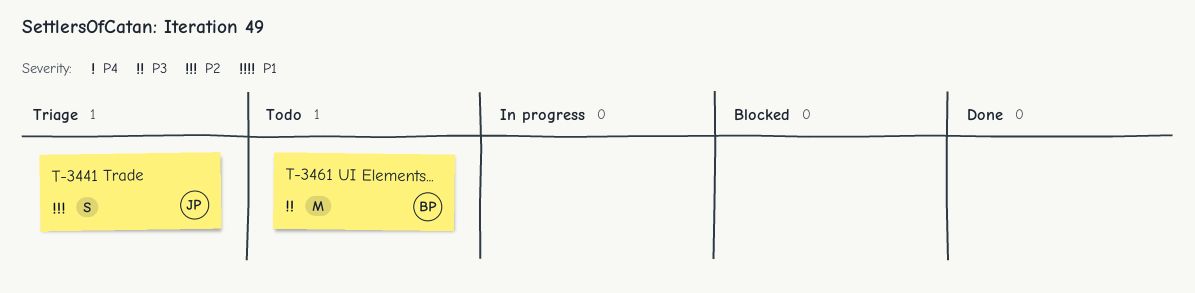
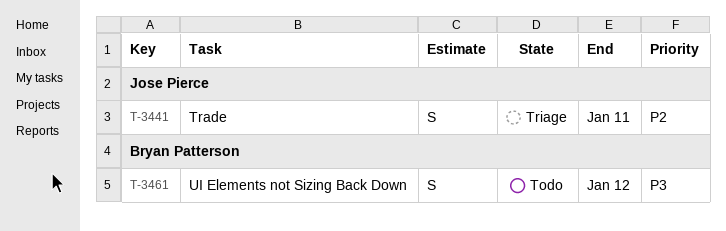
T-3461, estimate: M -> S

